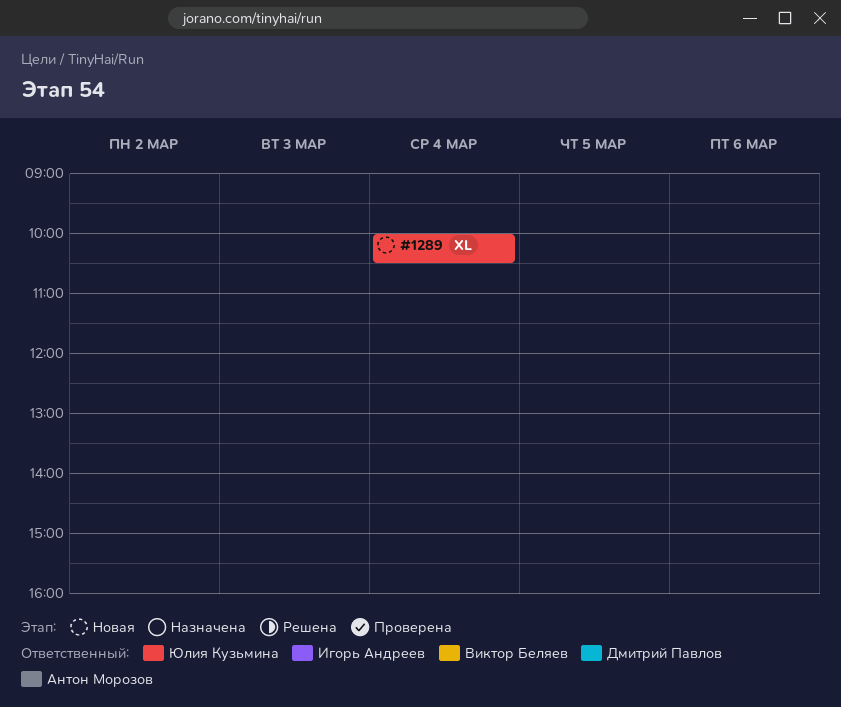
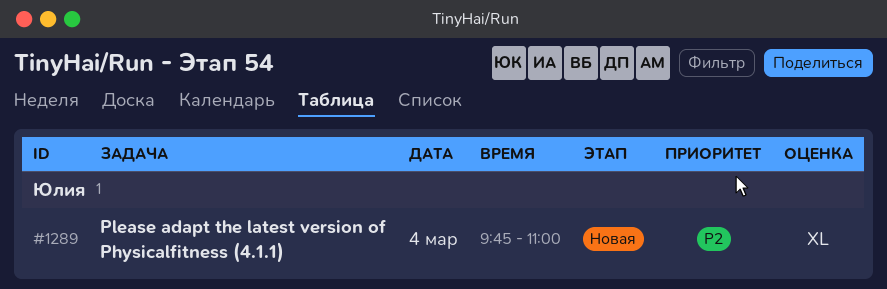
#1289, begins: 10:00 -> 09:45
#1289, ends: 10:30 -> 11:00

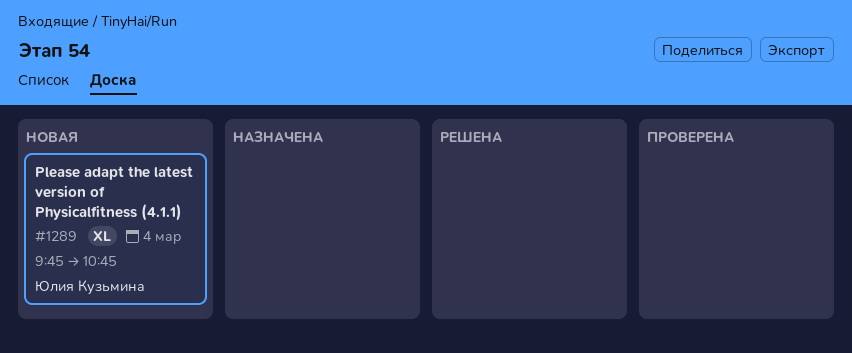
#1289, ends: 11:00 -> 10:45

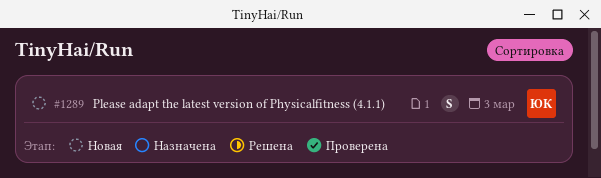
#1289, estimate: XL -> S
#1289, day: Mar 4 -> Mar 3

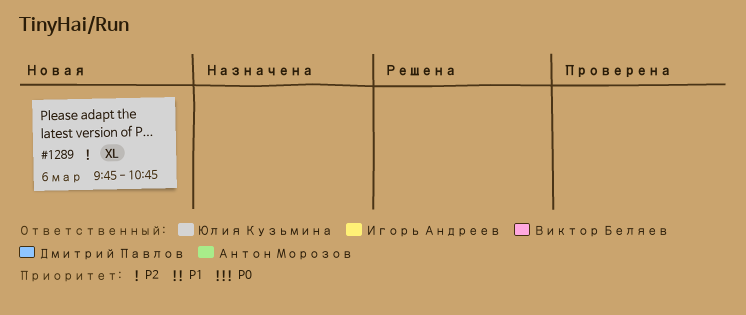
#1289, estimate: S -> XL
#1289, day: Mar 3 -> Mar 6

